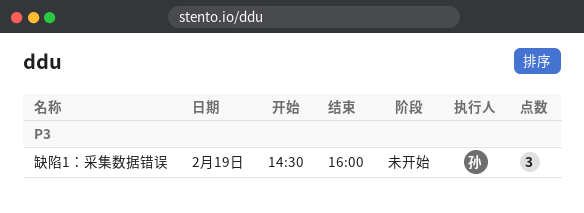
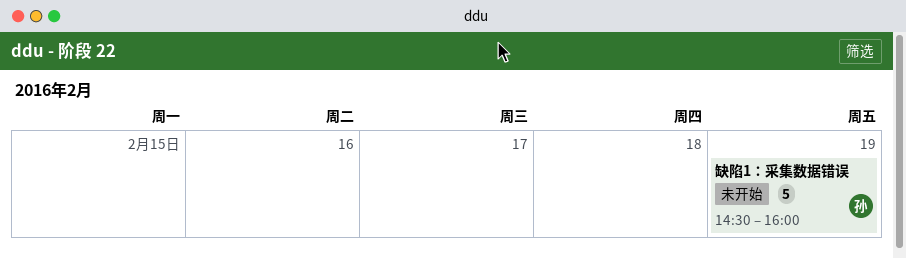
缺陷1：采集数据错误, estimate: 3 -> 5

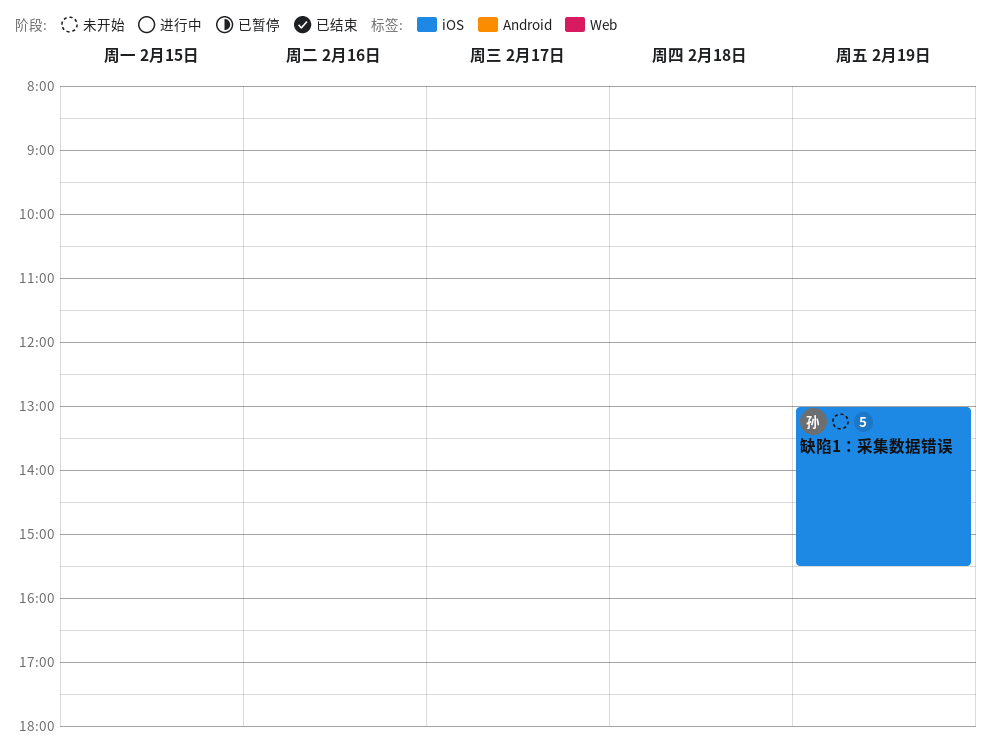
缺陷1：采集数据错误, begins: 14:30 -> 13:00
缺陷1：采集数据错误, ends: 16:00 -> 15:30

